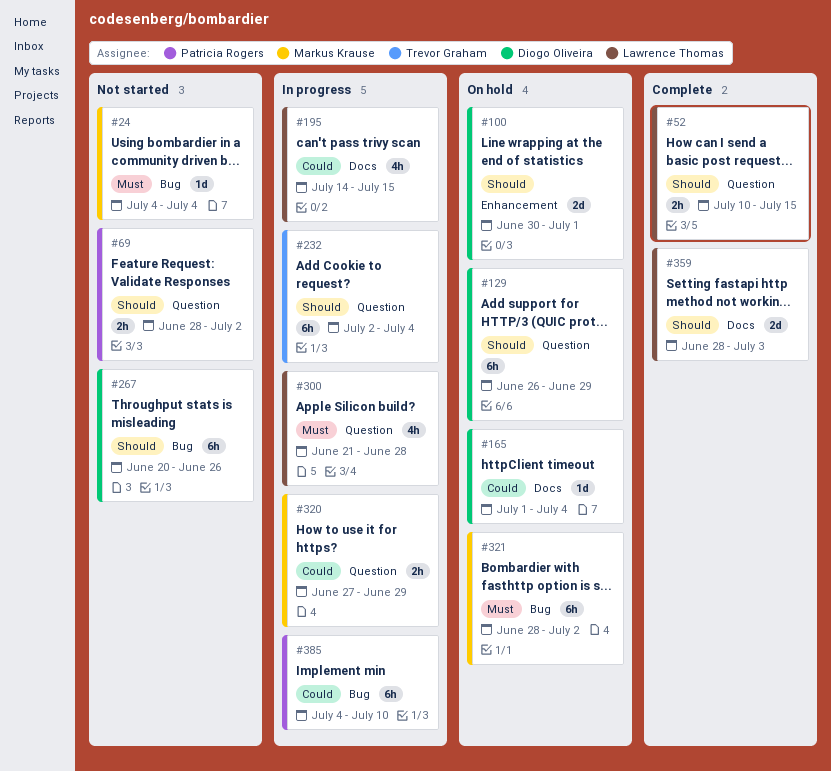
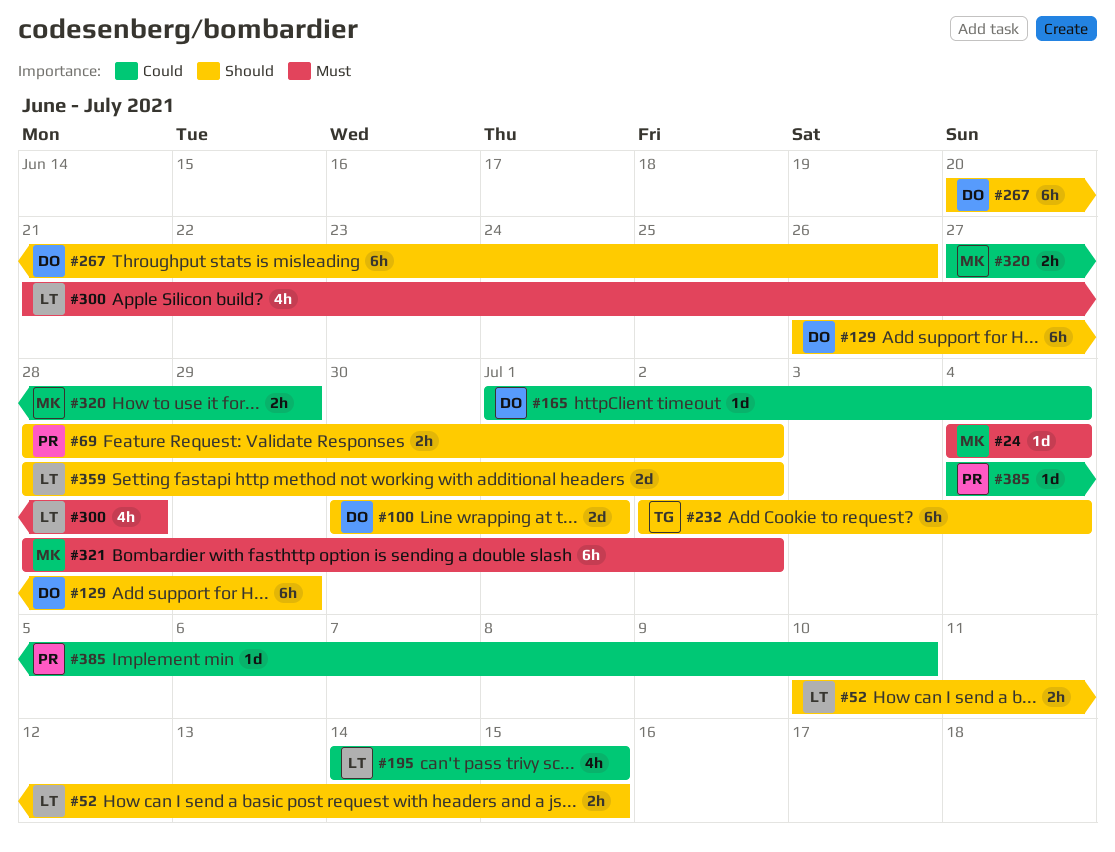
#359, due: Jul 3 -> Jul 2
#385, estimate: 6h -> 1d

